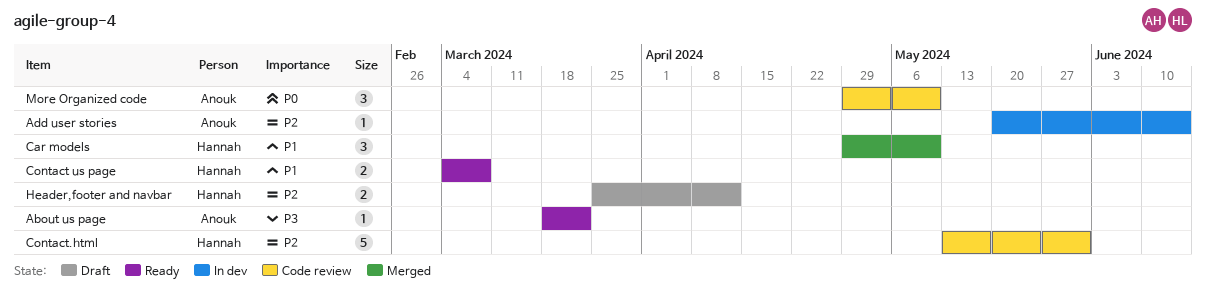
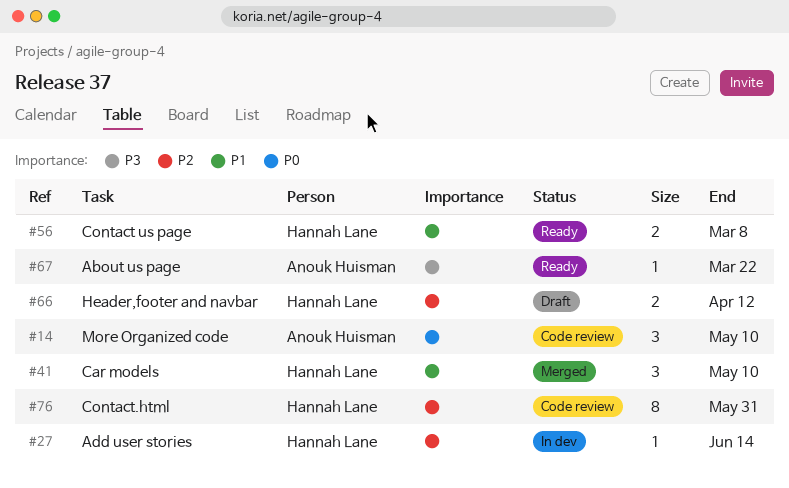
Add user stories, owner: Anouk Huisman -> Hannah Lane
Contact.html, estimate: 5 -> 8

